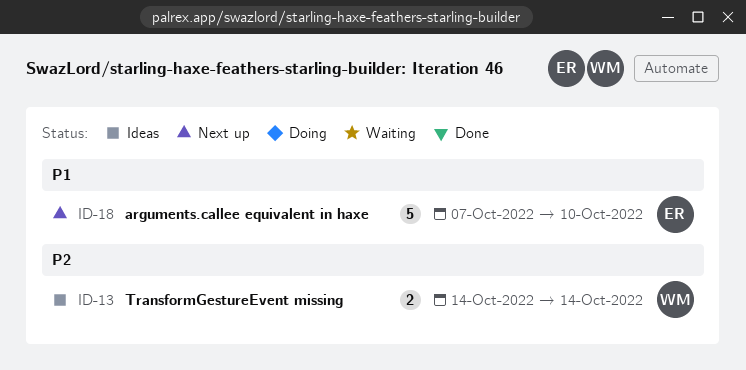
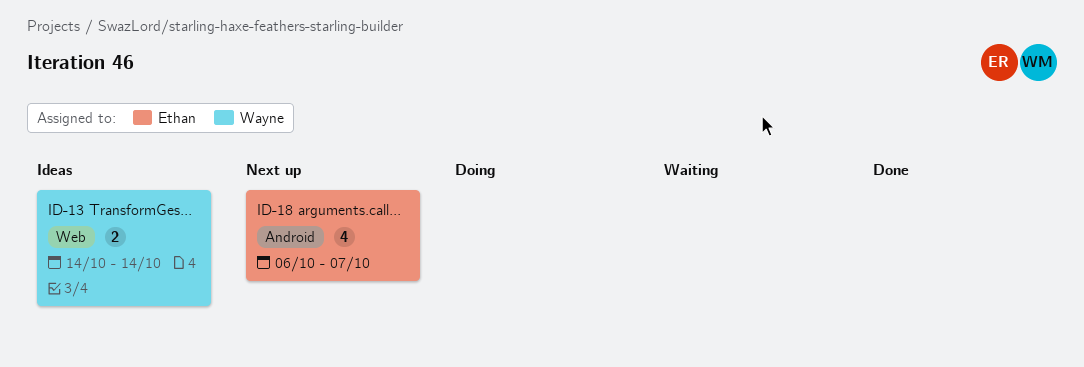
ID-18, estimate: 5 -> 4
ID-18, start: Oct 7 -> Oct 6
ID-18, due: Oct 10 -> Oct 7

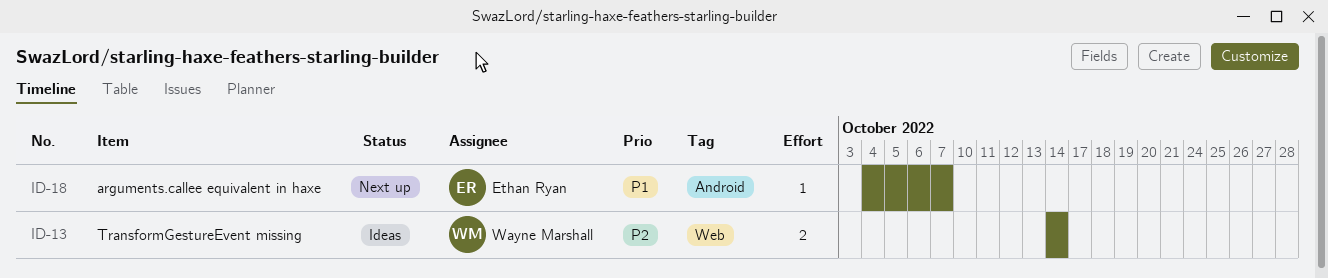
ID-18, estimate: 4 -> 1
ID-18, start: Oct 6 -> Oct 4

